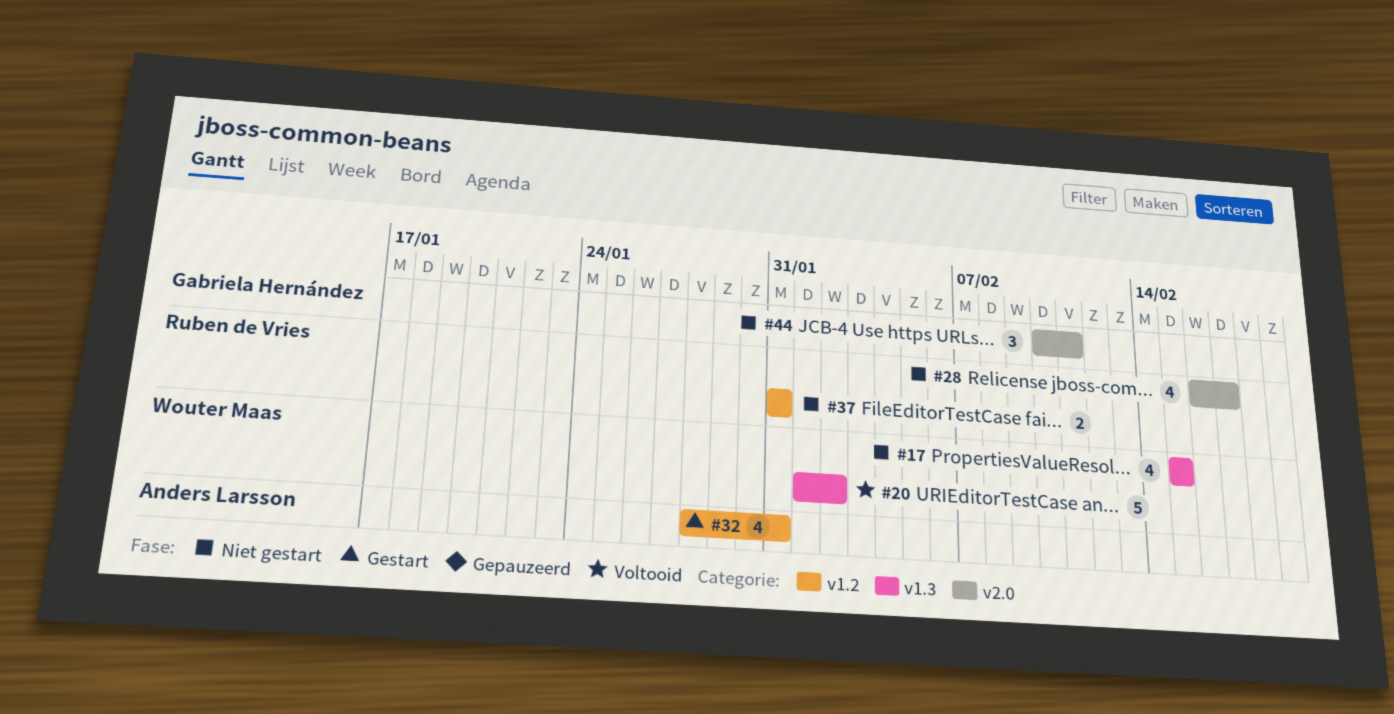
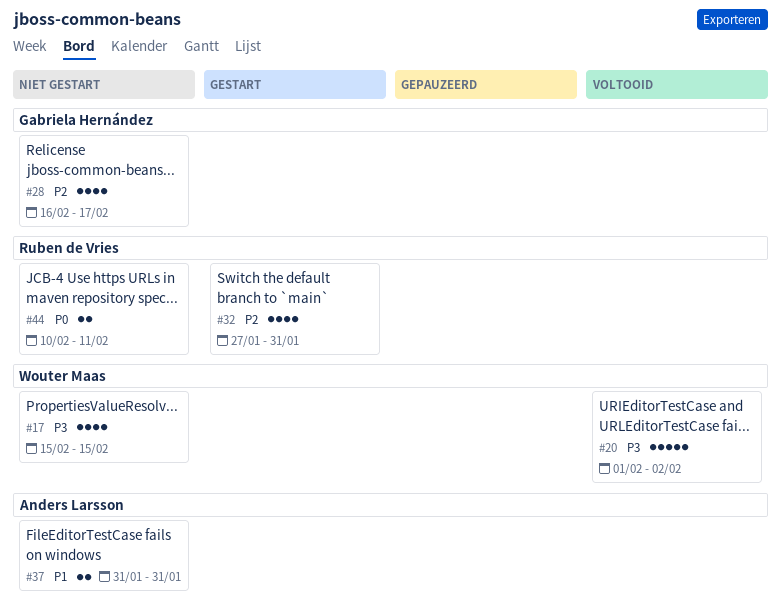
#28, owner: Ruben de Vries -> Gabriela Hernández
#32, owner: Anders Larsson -> Ruben de Vries
#32, start: Jan 28 -> Jan 27
#37, owner: Ruben de Vries -> Anders Larsson
#44, owner: Gabriela Hernández -> Ruben de Vries
#44, estimate: 3 -> 2

